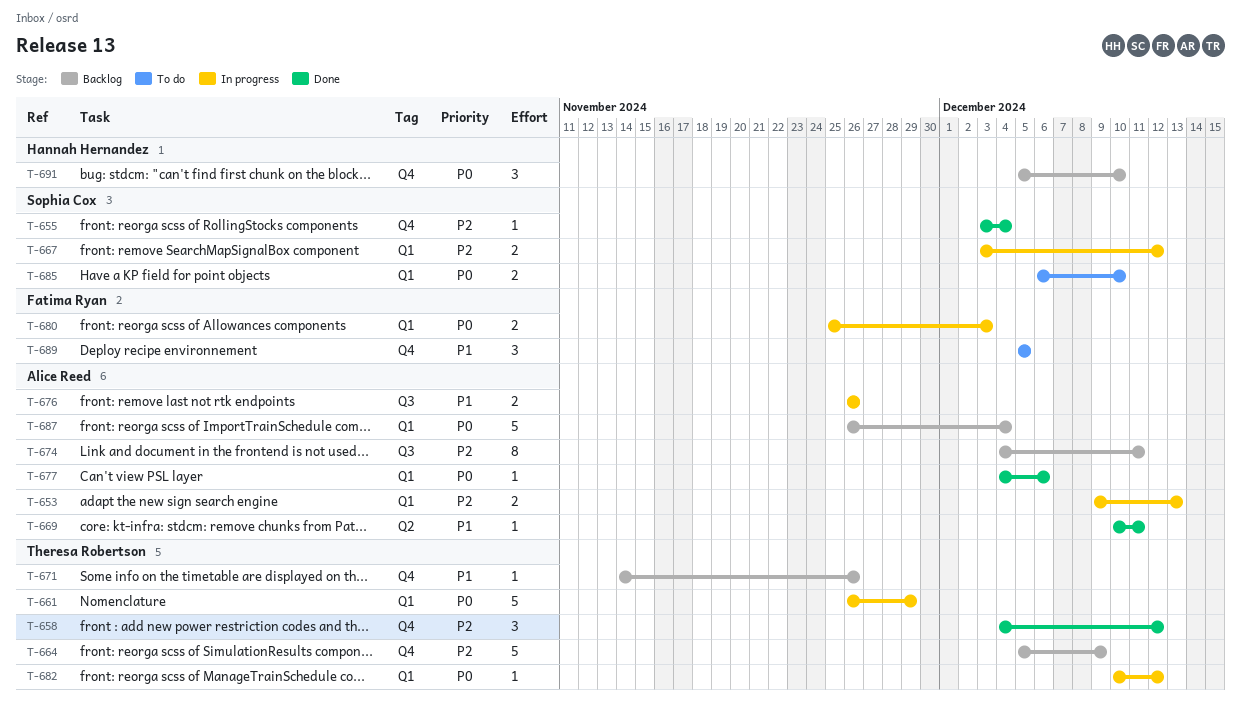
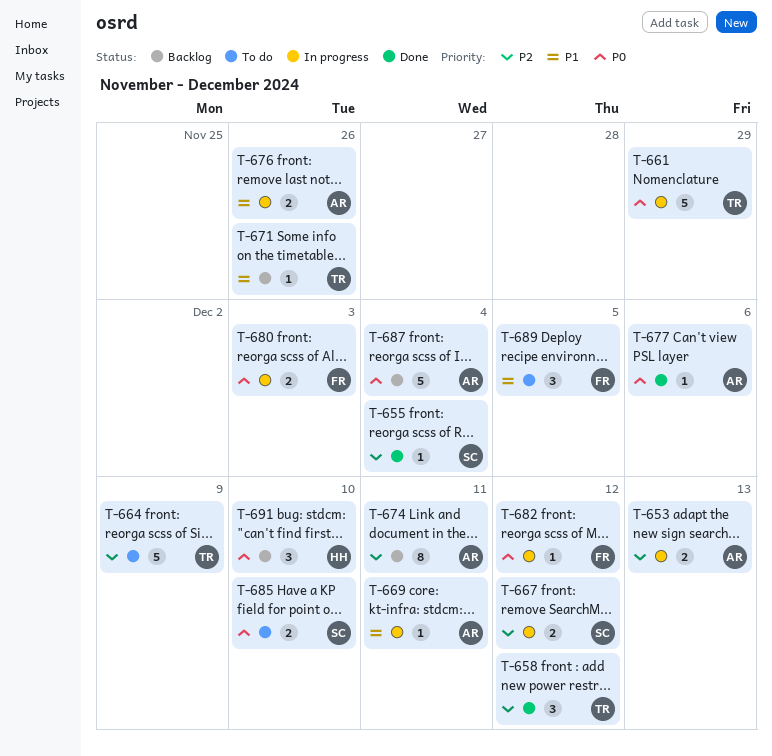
T-664, status: Backlog -> To do
T-669, status: Done -> In progress
T-682, owner: Theresa Robertson -> Fatima Ryan

